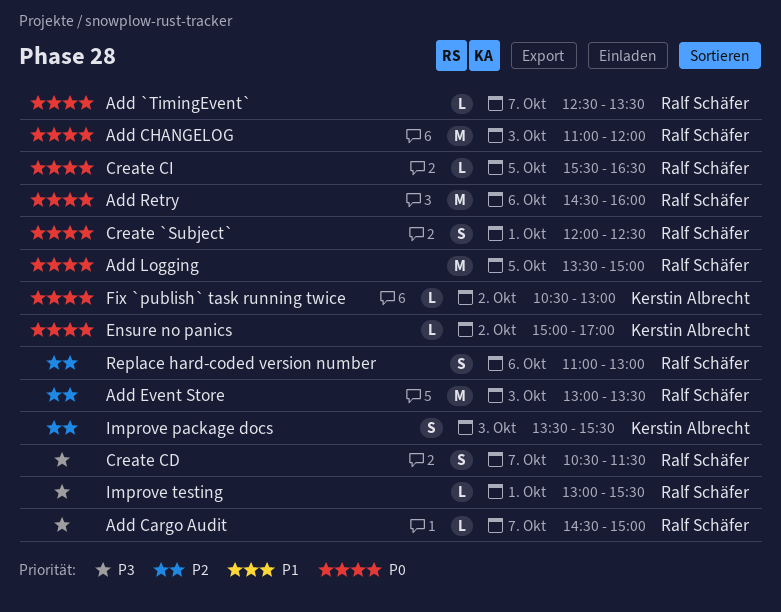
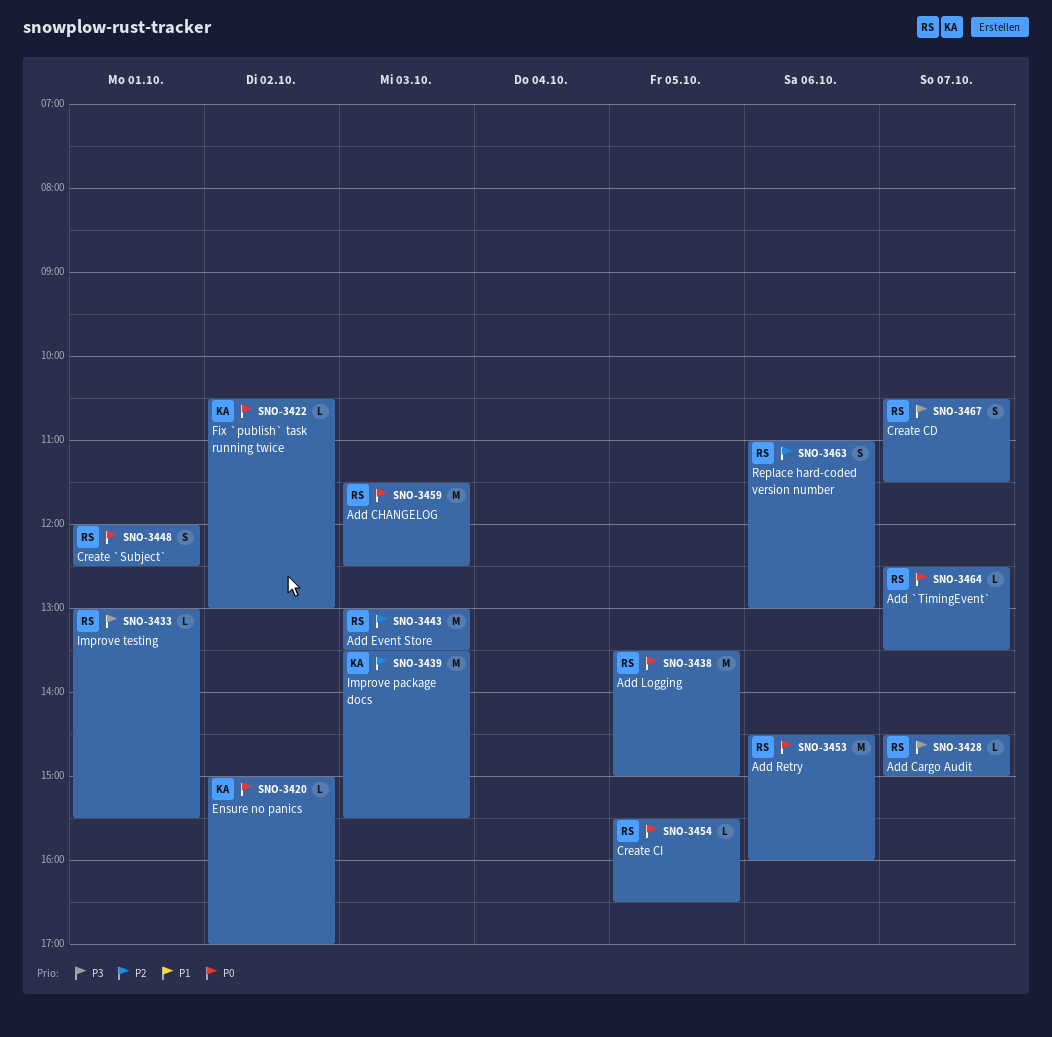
Add CHANGELOG, begins: 11:00 -> 11:30
Add CHANGELOG, ends: 12:00 -> 12:30
Improve package docs, estimate: S -> M

